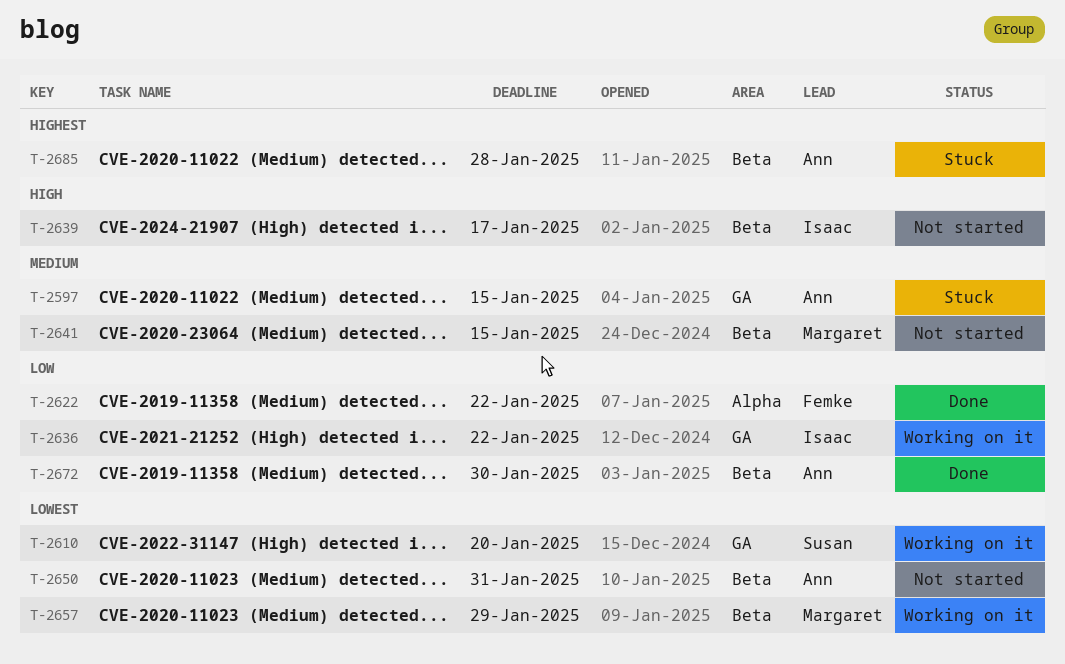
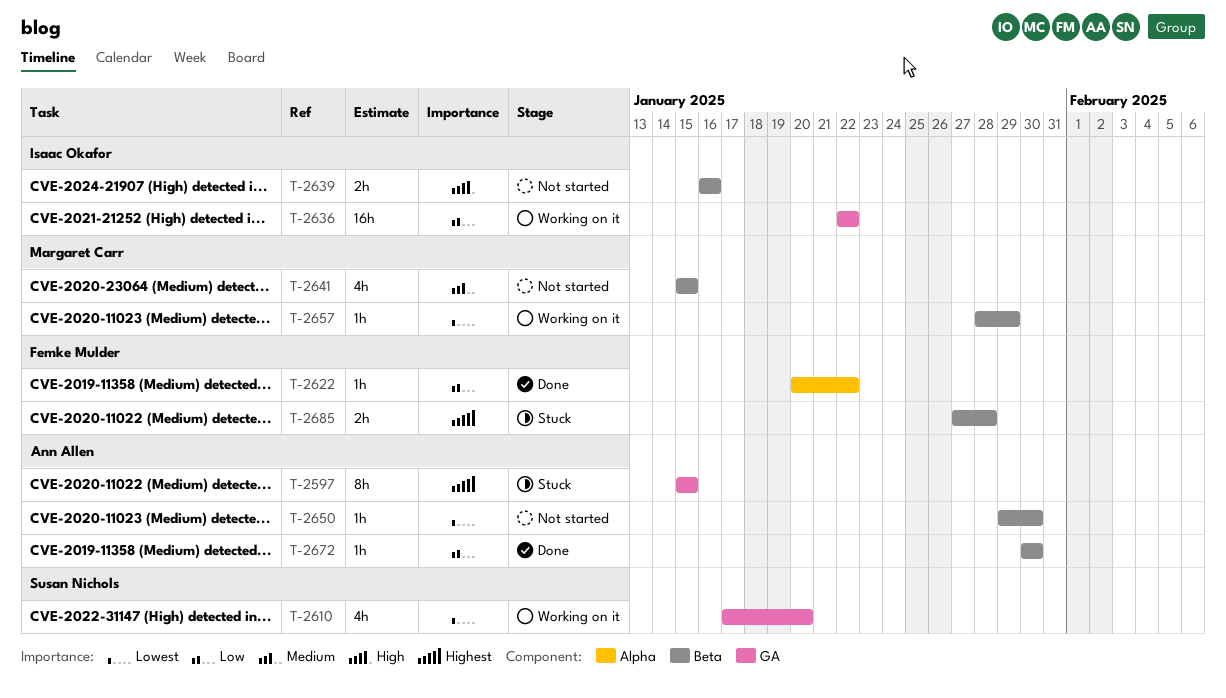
T-2597, priority: Medium -> Highest
T-2639, due: Jan 17 -> Jan 16
T-2650, due: Jan 31 -> Jan 30
T-2685, owner: Ann Allen -> Femke Mulder

